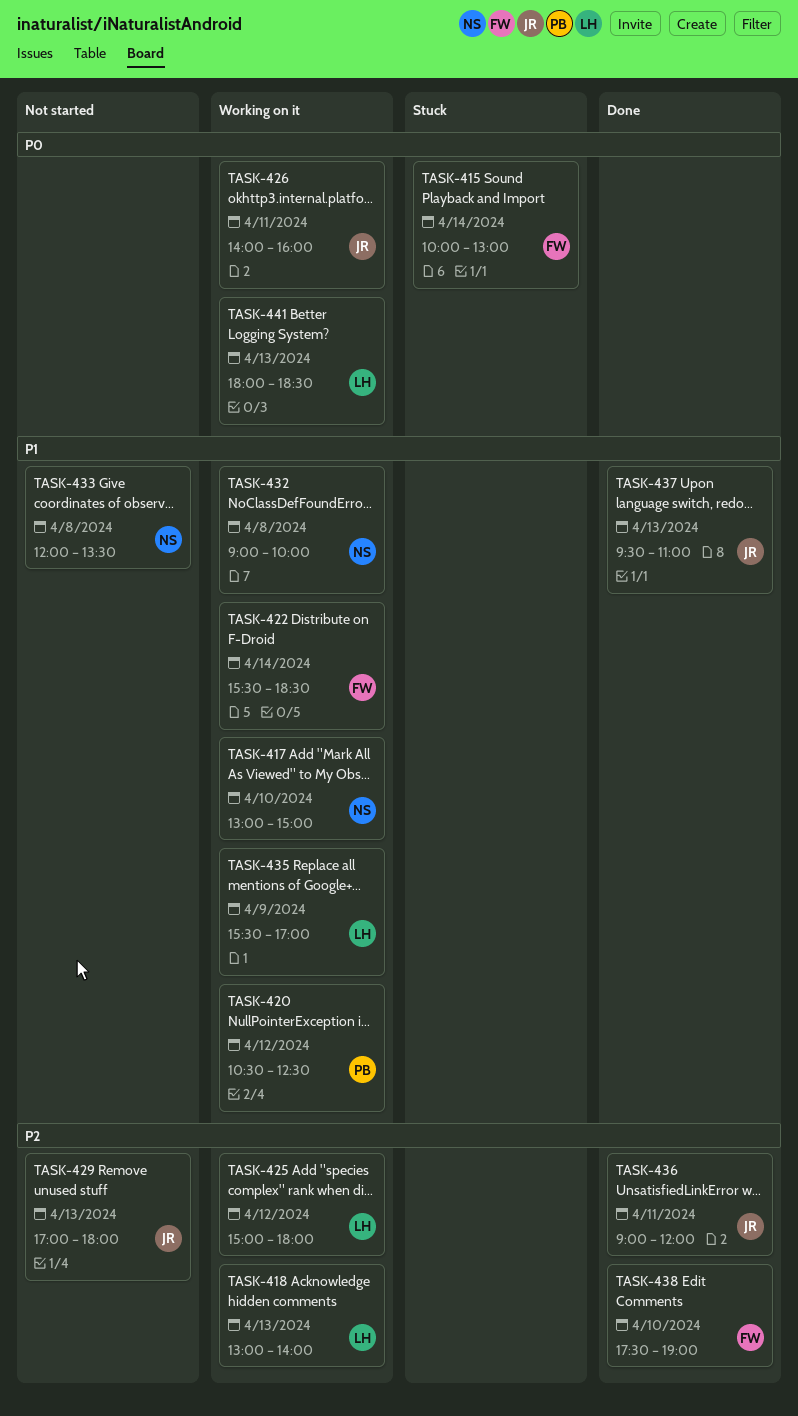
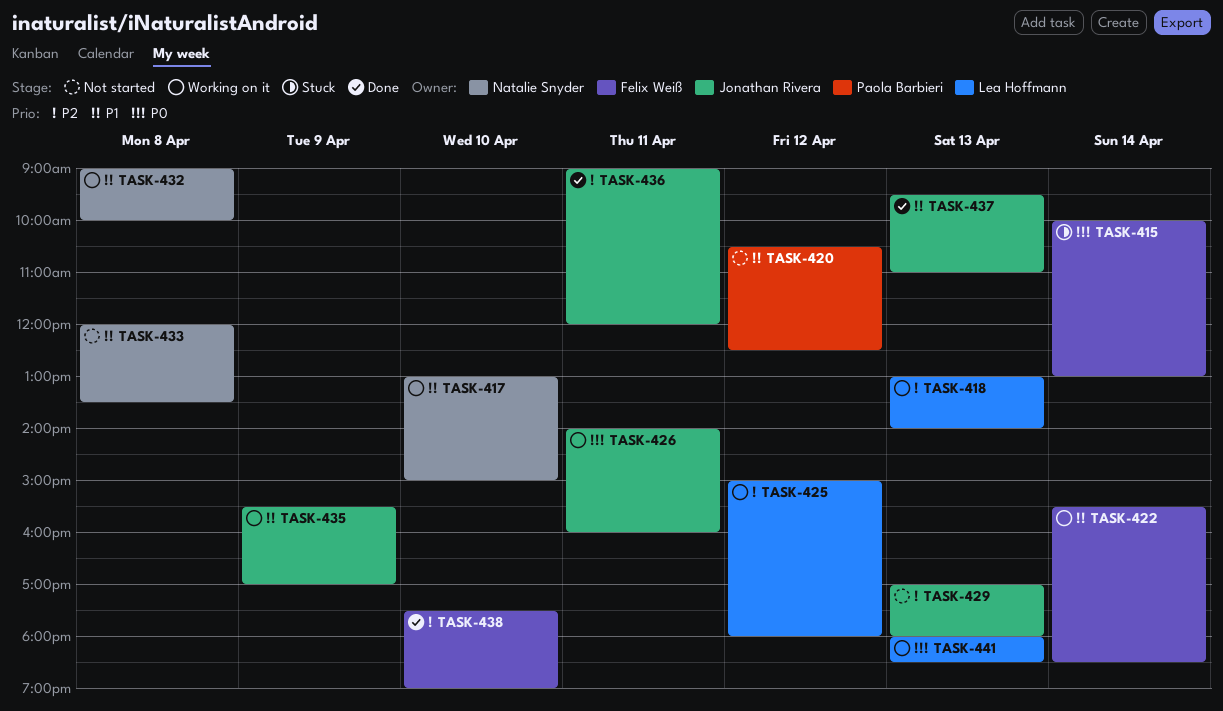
TASK-420, status: Working on it -> Not started
TASK-435, owner: Lea Hoffmann -> Jonathan Rivera

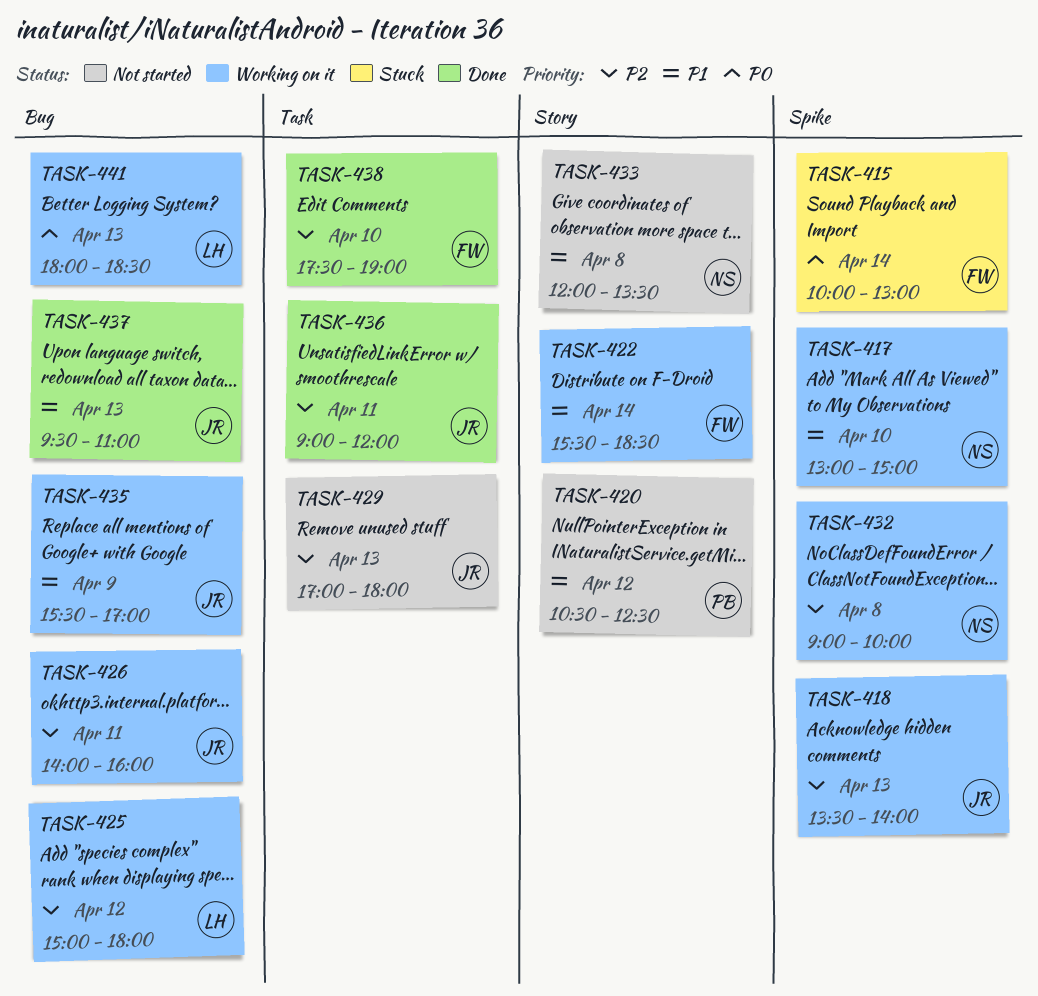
TASK-418, owner: Lea Hoffmann -> Jonathan Rivera
TASK-418, begins: 13:00 -> 13:30
TASK-426, priority: P0 -> P2
TASK-432, priority: P1 -> P2

